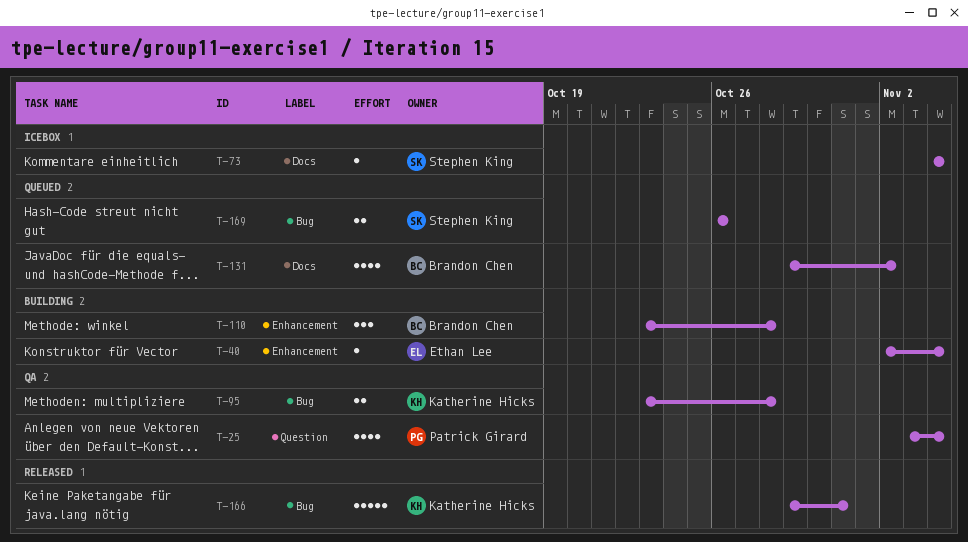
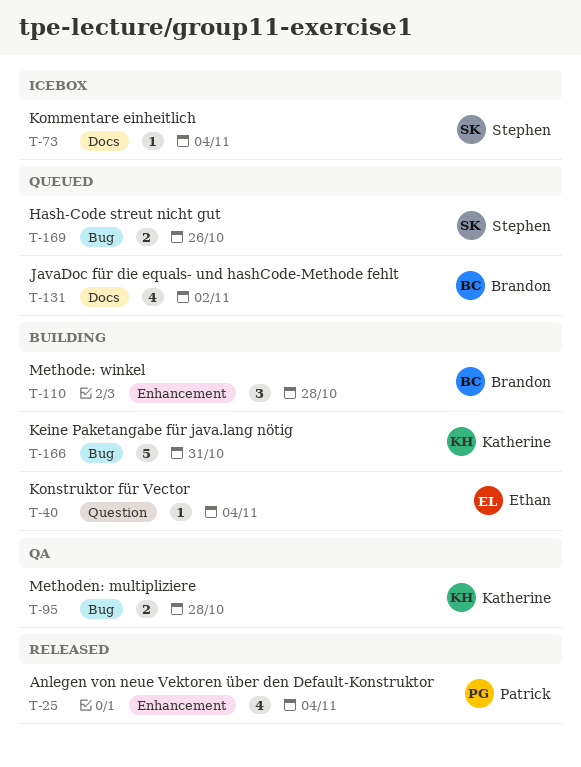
T-25, status: QA -> Released
T-25, label: Question -> Enhancement
T-40, label: Enhancement -> Question
T-166, status: Released -> Building

